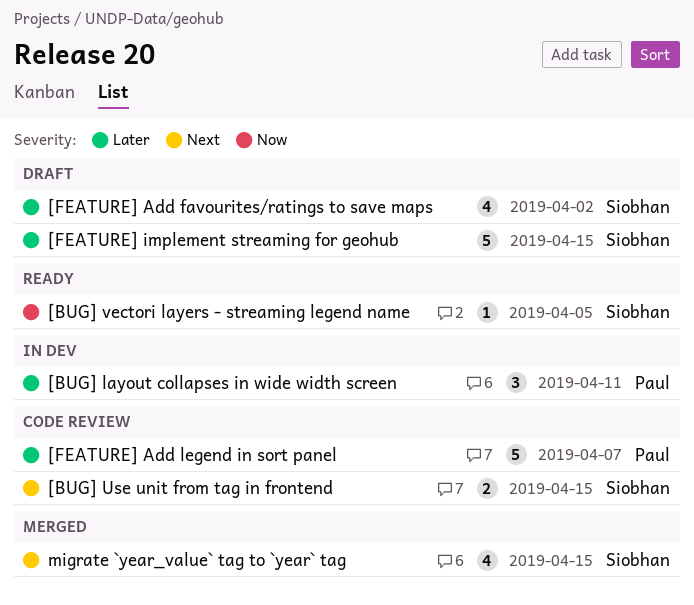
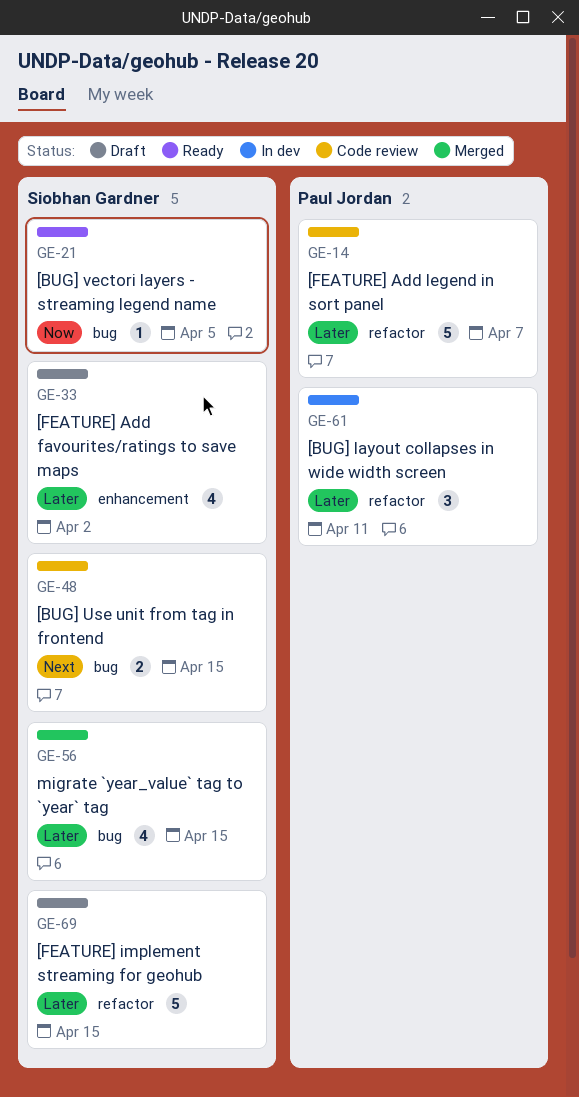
migrate `year_value` tag to `year` tag, priority: Next -> Later

